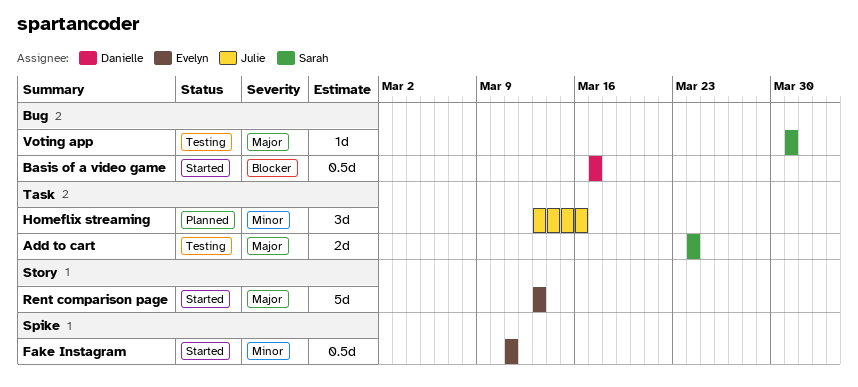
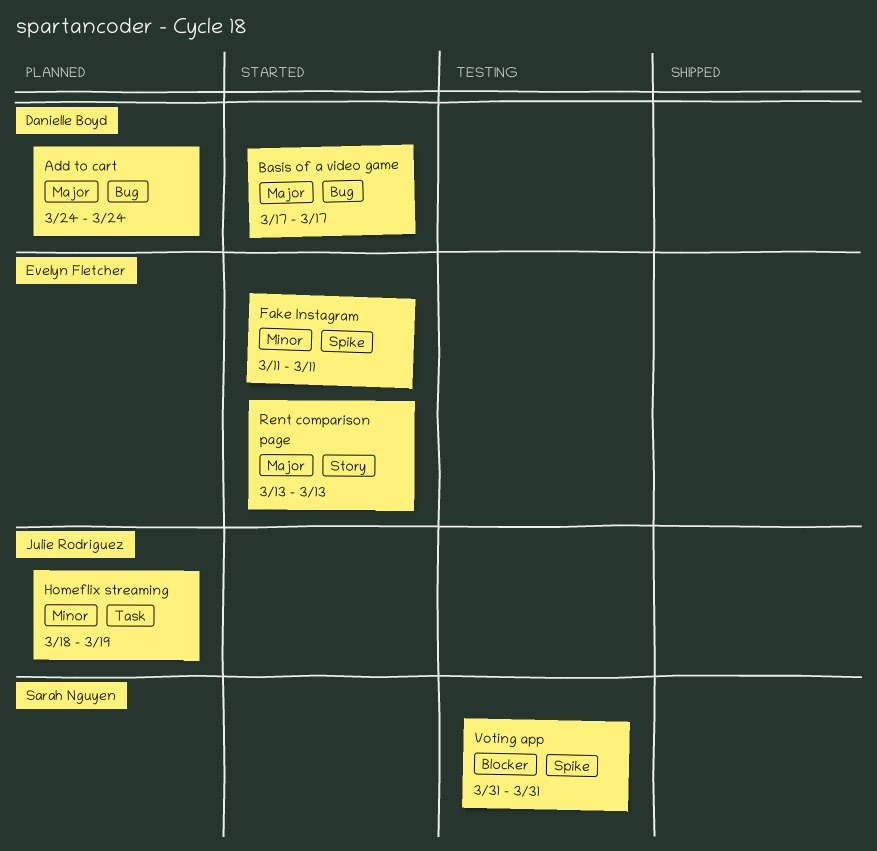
Add to cart, status: Testing -> Planned
Add to cart, owner: Sarah Nguyen -> Danielle Boyd
Add to cart, label: Task -> Bug
Basis of a video game, priority: Blocker -> Major
Homeflix streaming, start: Mar 13 -> Mar 18
Homeflix streaming, due: Mar 16 -> Mar 19
Voting app, priority: Major -> Blocker
Voting app, label: Bug -> Spike

